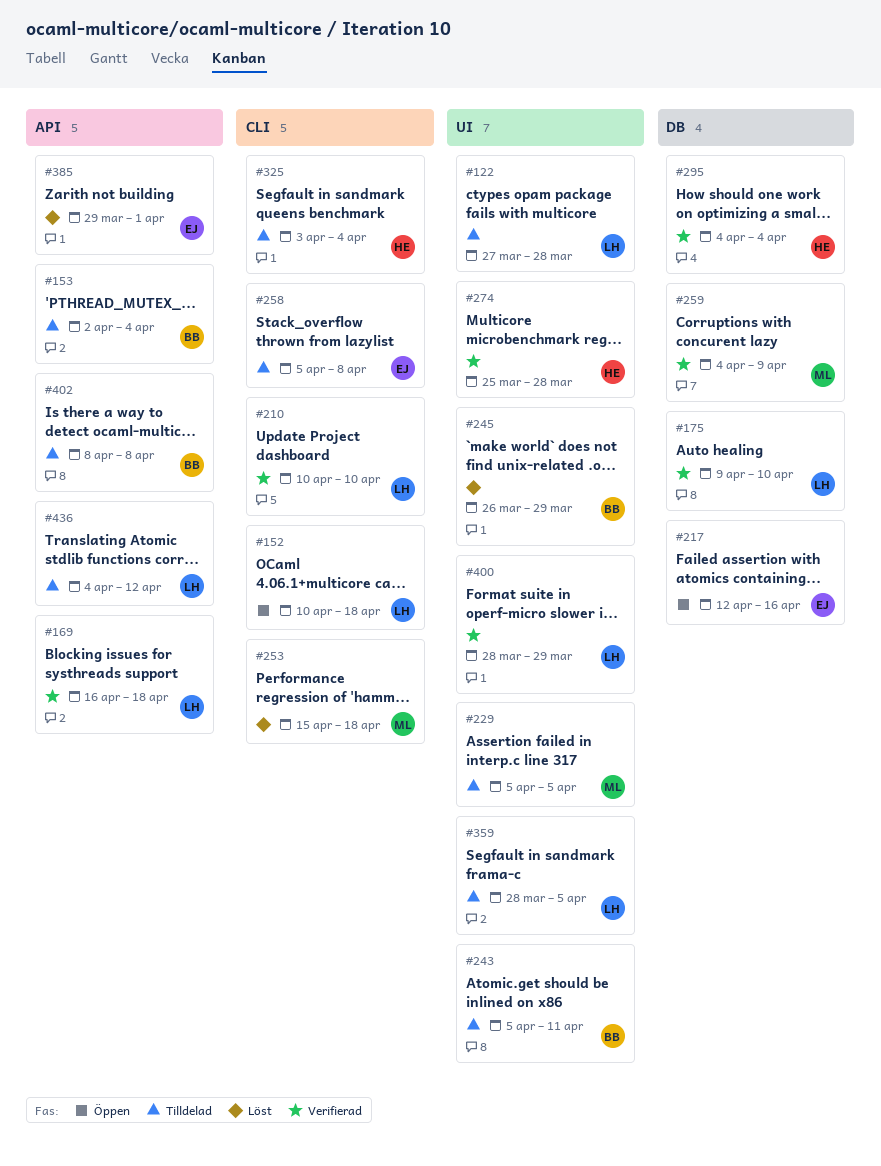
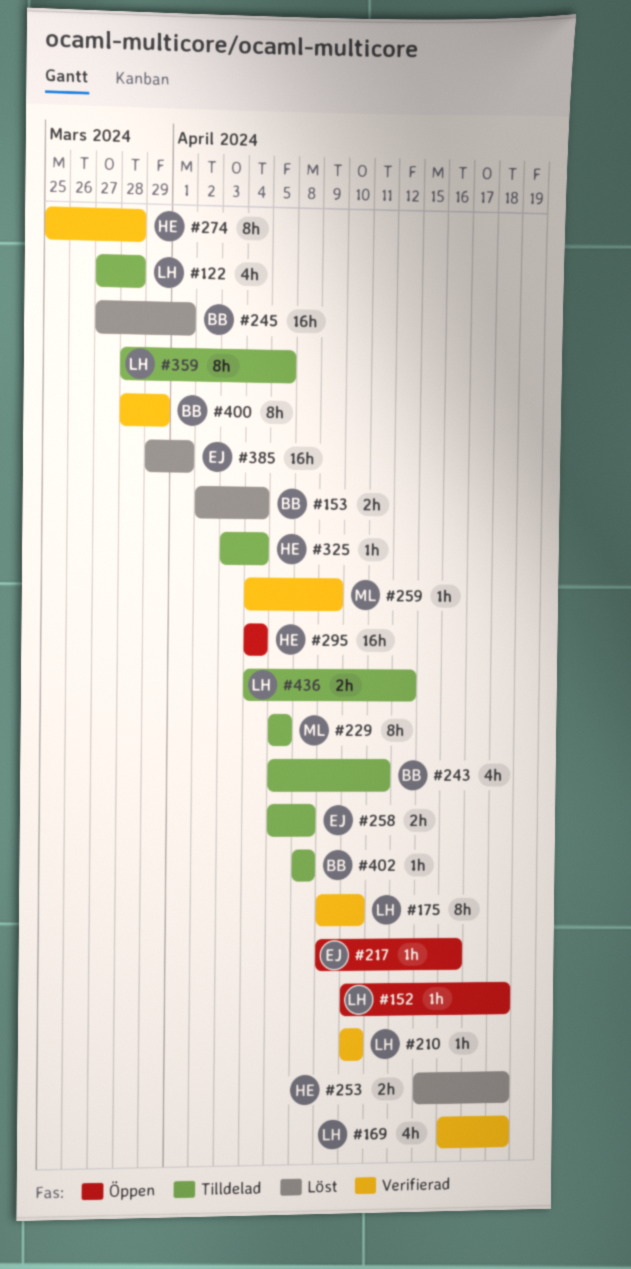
#153, status: Tilldelad -> Löst
#217, start: Apr 12 -> Apr 9
#245, start: Mar 26 -> Mar 27
#245, due: Mar 29 -> Apr 1
#253, owner: ML -> HE
#295, status: Verifierad -> Öppen
#400, owner: LH -> BB

